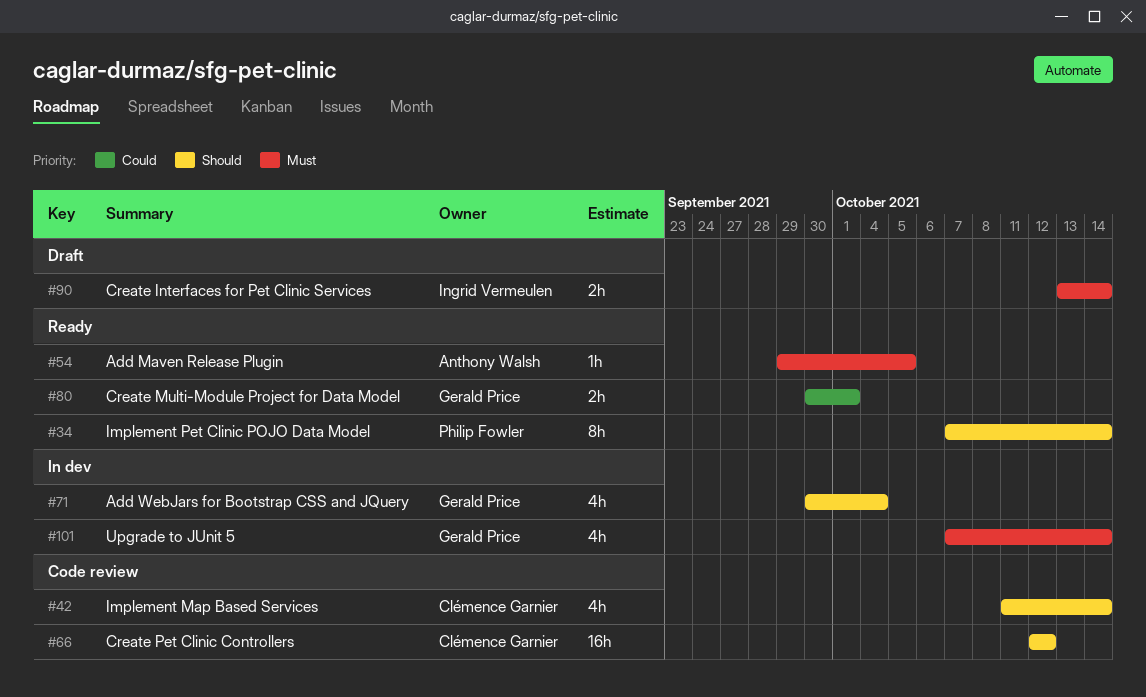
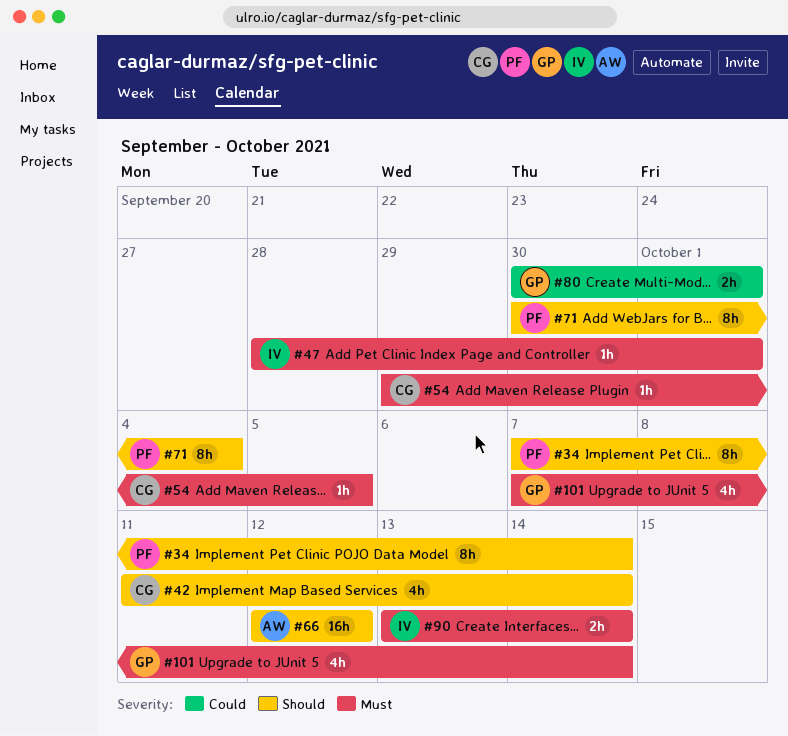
#47: none -> present
#54, owner: Anthony Walsh -> Clémence Garnier
#66, owner: Clémence Garnier -> Anthony Walsh
#71, owner: Gerald Price -> Philip Fowler
#71, estimate: 4h -> 8h

